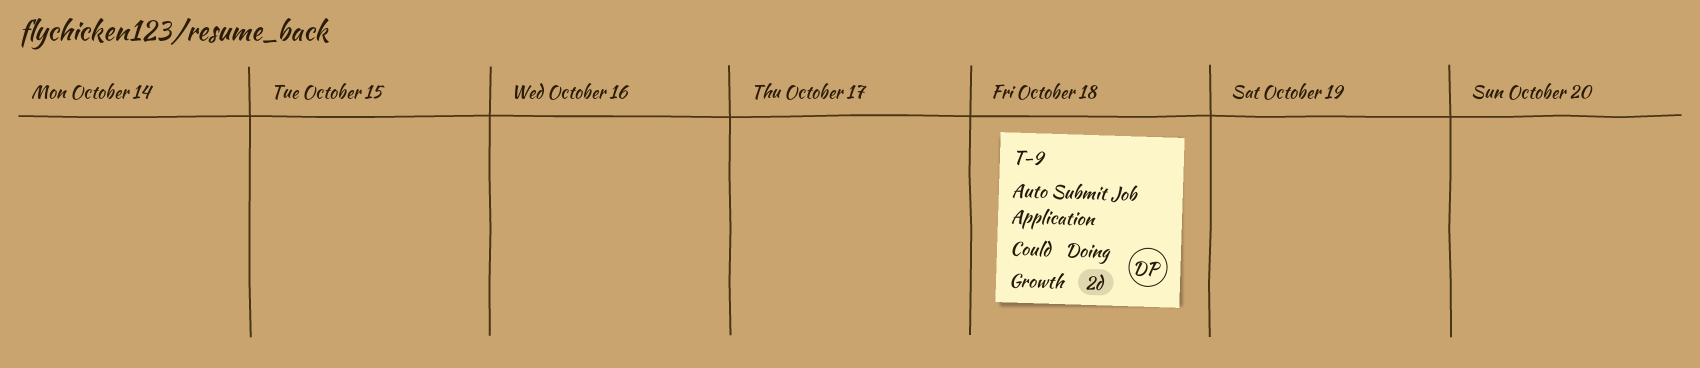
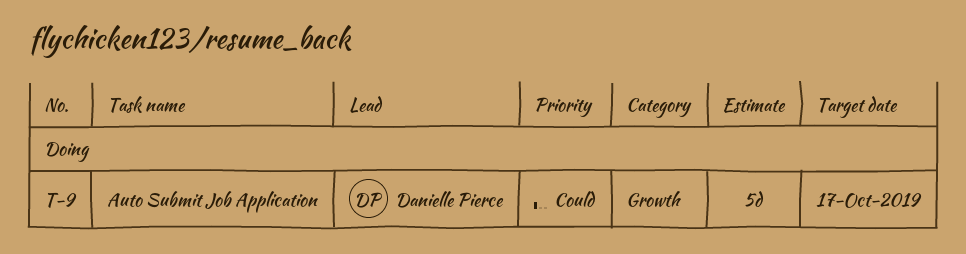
T-9, estimate: 2d -> 5d
T-9, due: Oct 18 -> Oct 17

